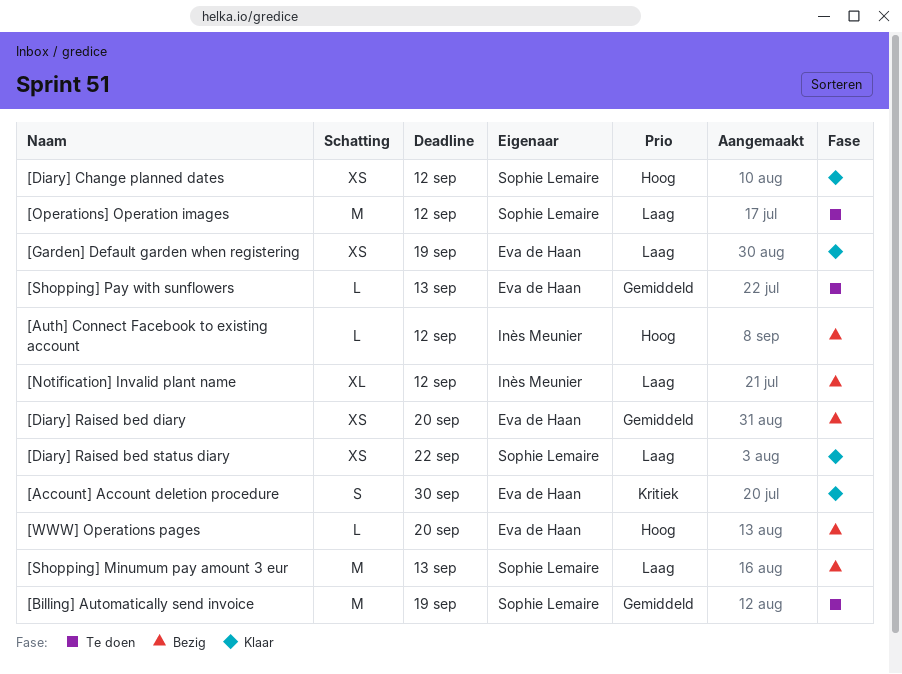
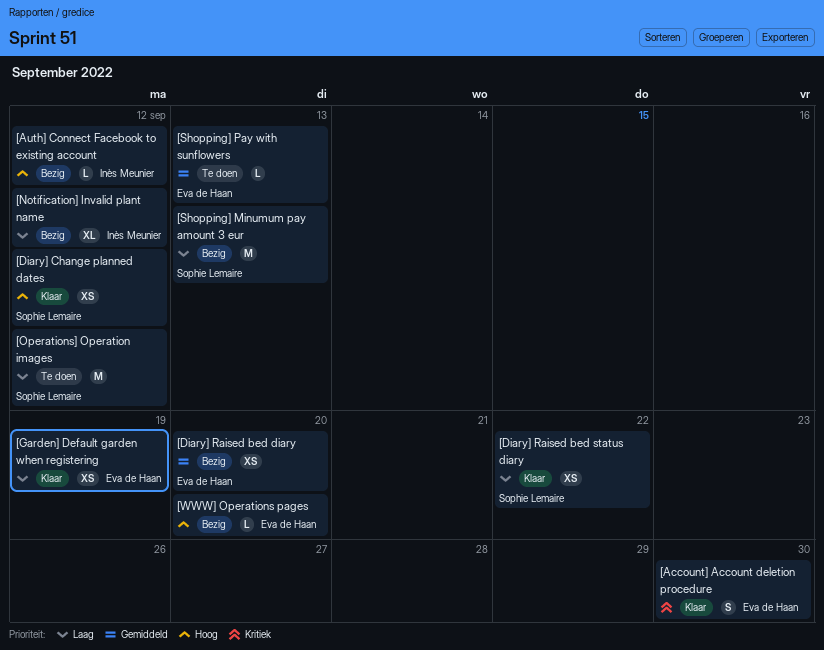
[Billing] Automatically send invoice: present -> none

